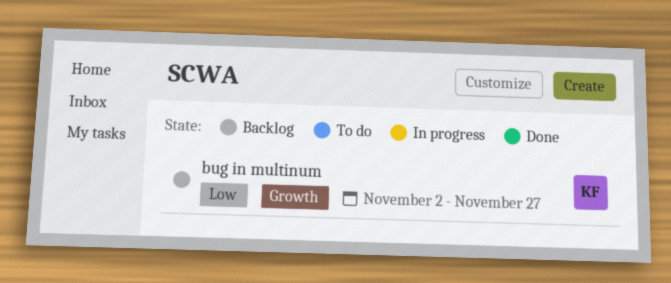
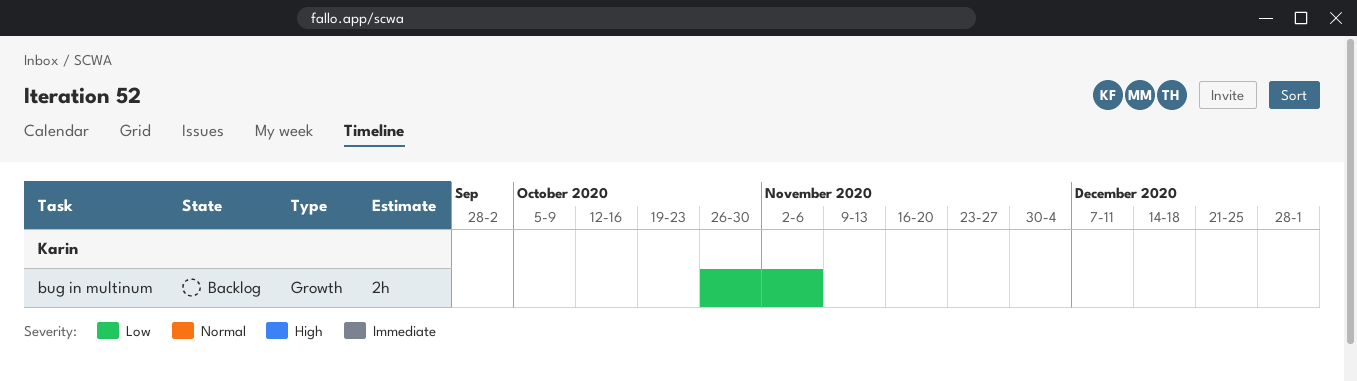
bug in multinum, start: Nov 2 -> Oct 26
bug in multinum, due: Nov 27 -> Nov 6

